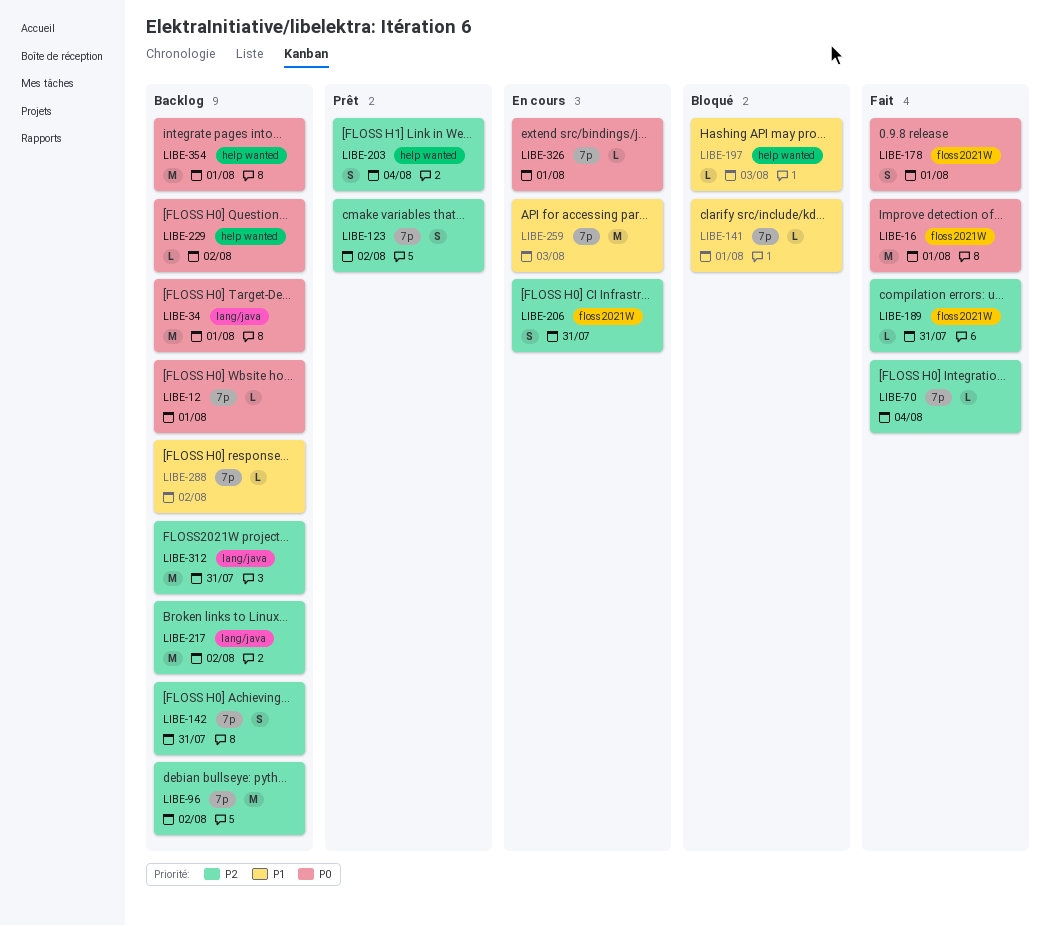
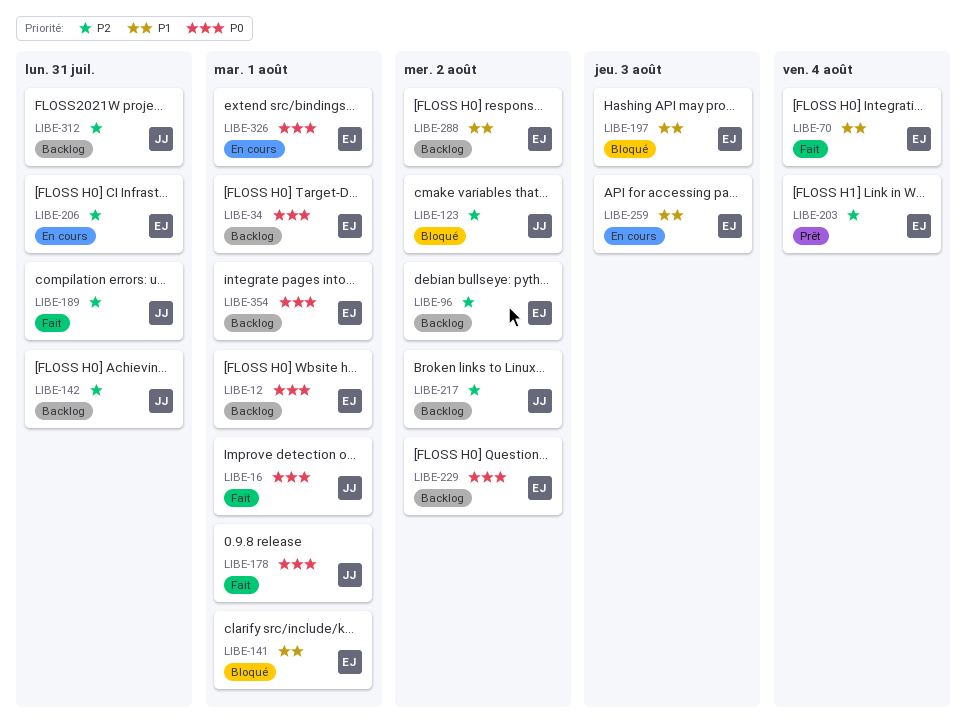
LIBE-70, priority: P2 -> P1
LIBE-123, status: Prêt -> Bloqué

